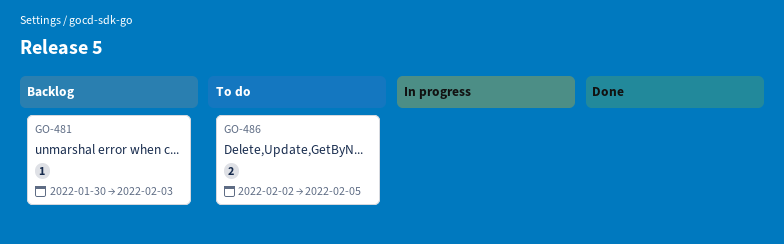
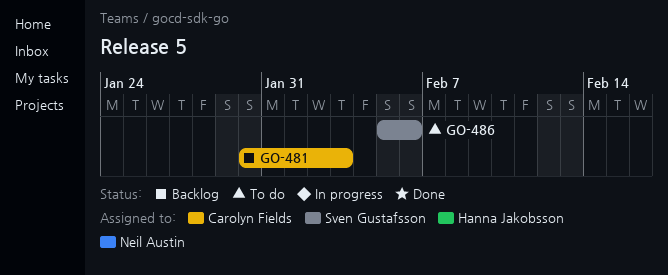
GO-486, start: Feb 2 -> Feb 5
GO-486, due: Feb 5 -> Feb 6

